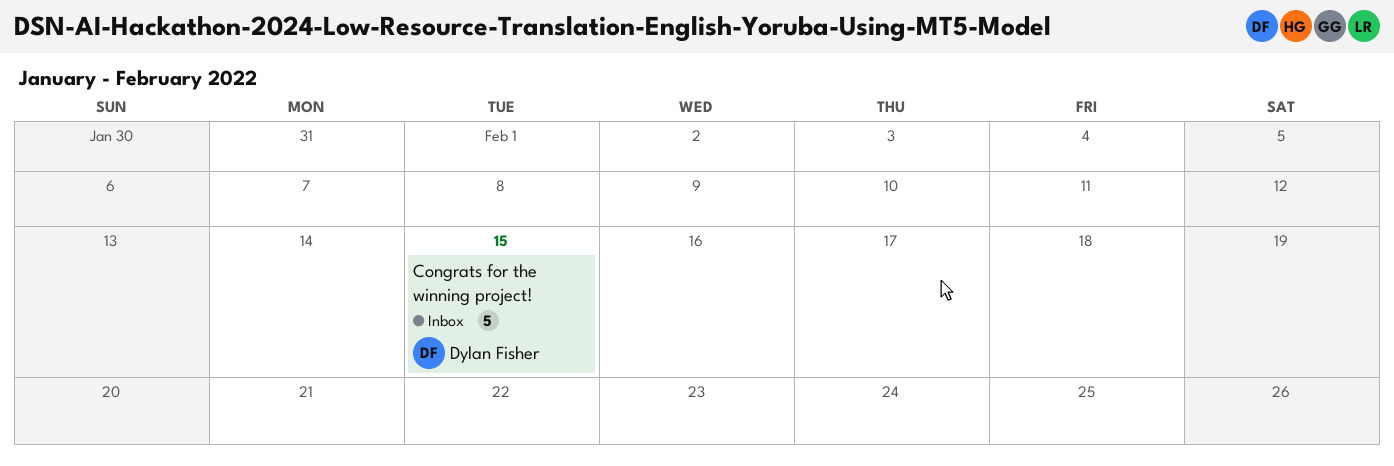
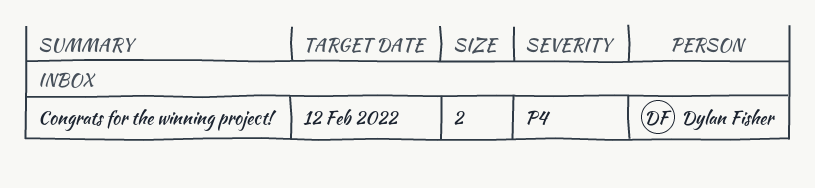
Congrats for the winning project!, estimate: 5 -> 2
Congrats for the winning project!, due: Feb 15 -> Feb 12

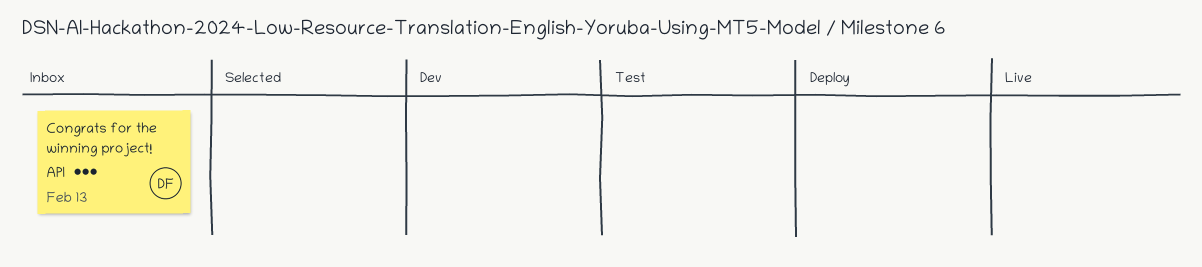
Congrats for the winning project!, estimate: 2 -> 3
Congrats for the winning project!, due: Feb 12 -> Feb 13

